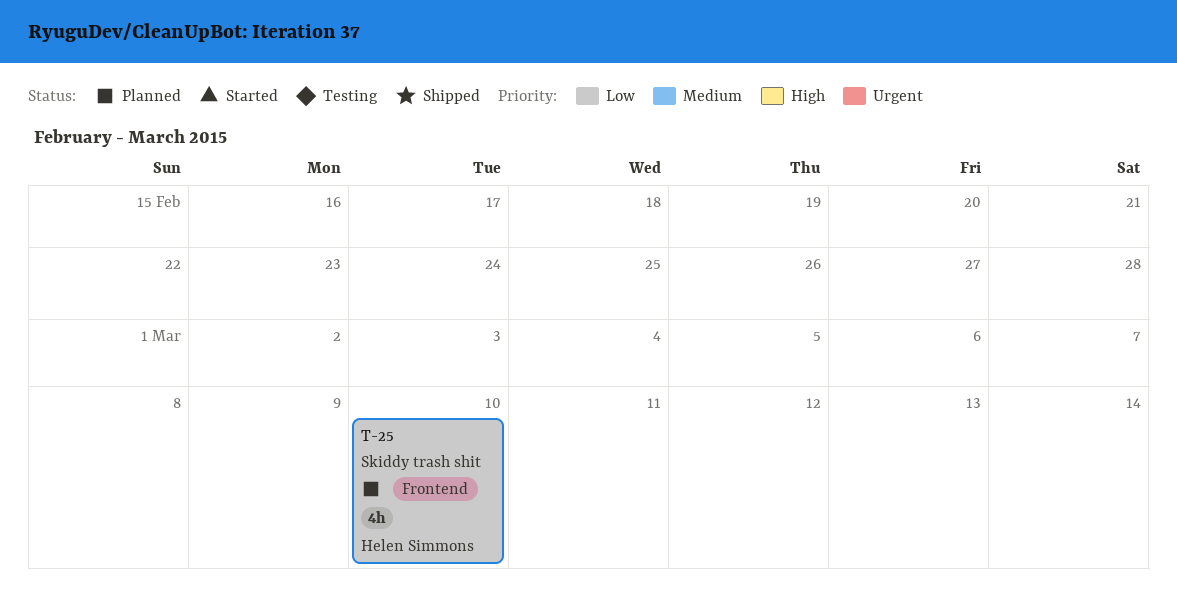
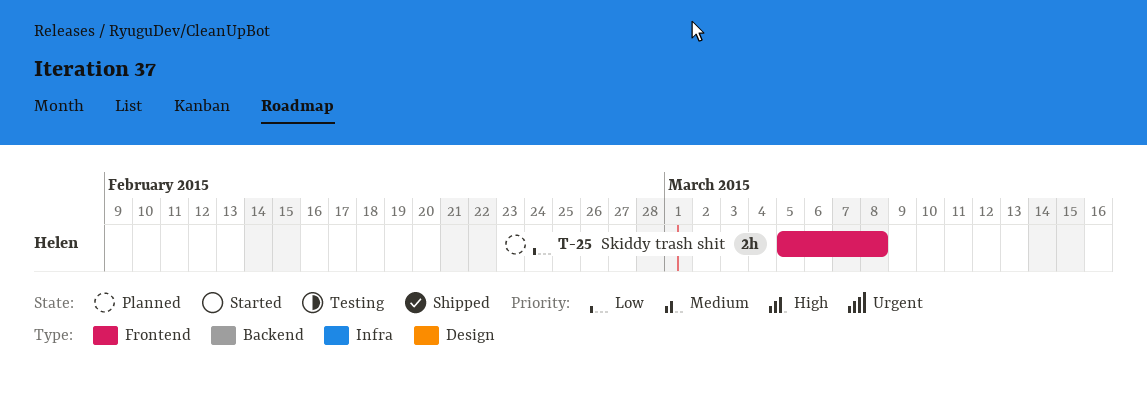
T-25, estimate: 4h -> 2h
T-25, due: Mar 10 -> Mar 8

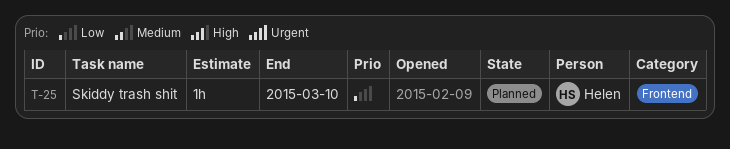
T-25, estimate: 2h -> 1h
T-25, due: Mar 8 -> Mar 10

